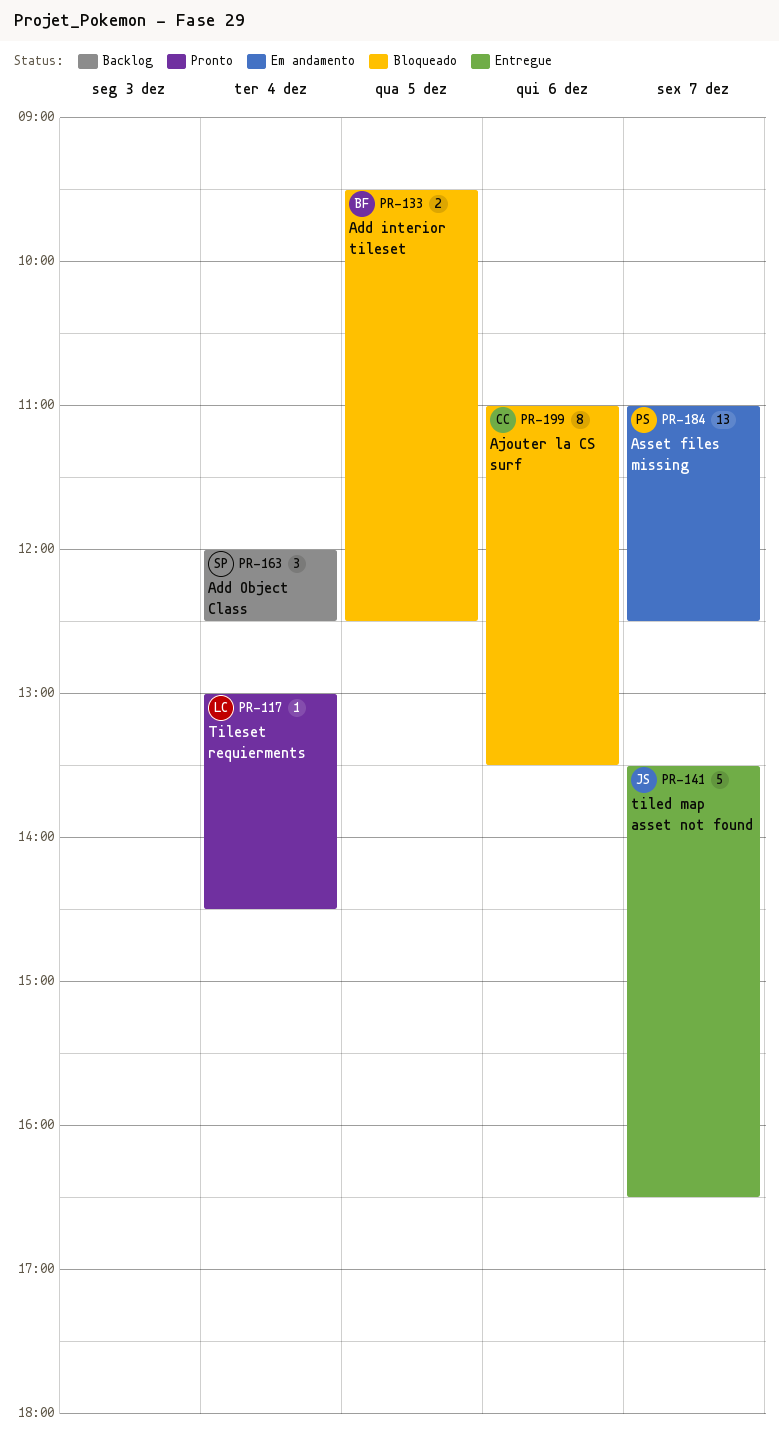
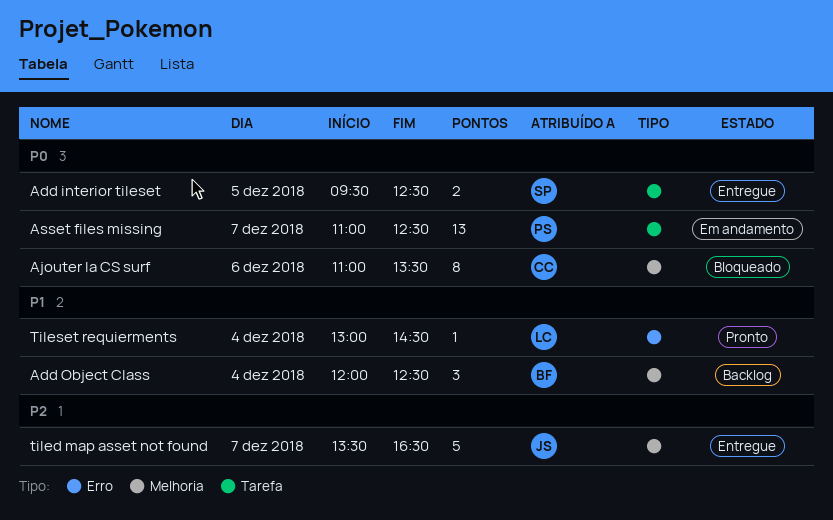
Add interior tileset, status: Bloqueado -> Entregue
Add interior tileset, owner: BF -> SP
Add Object Class, owner: SP -> BF

